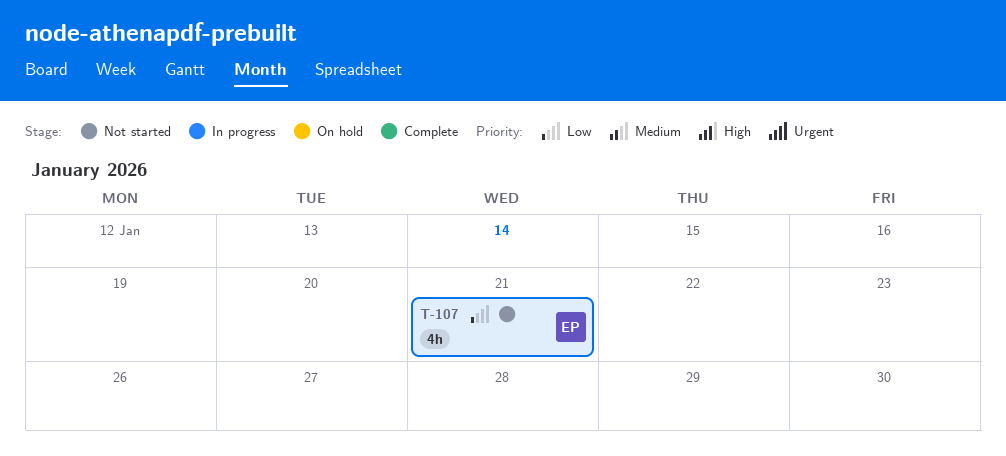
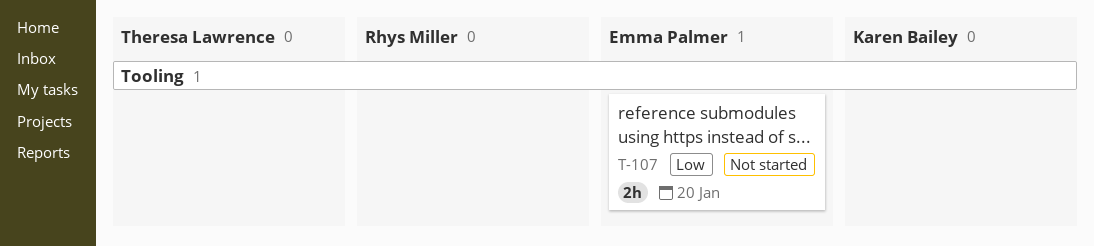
T-107, estimate: 4h -> 2h
T-107, due: Jan 21 -> Jan 20

